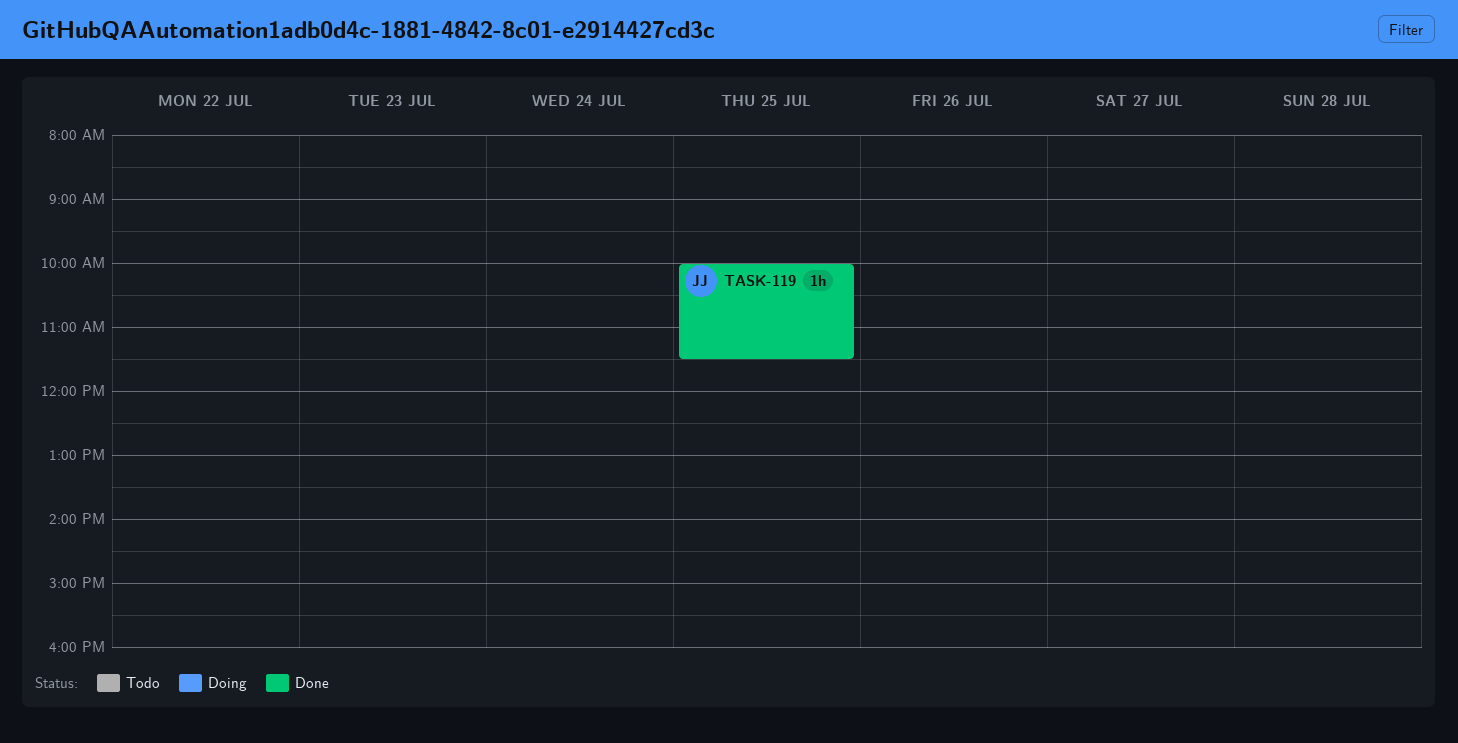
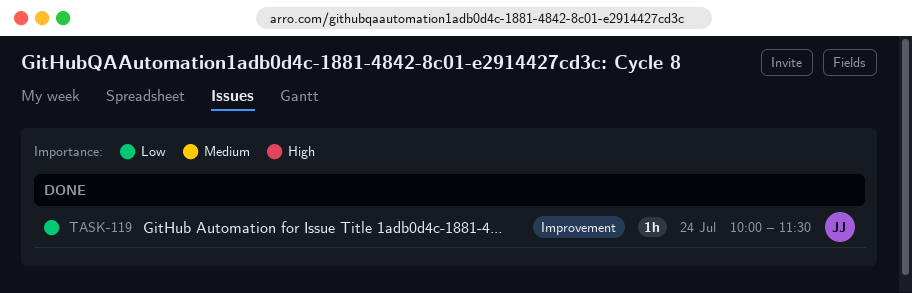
TASK-119, day: Jul 25 -> Jul 24

